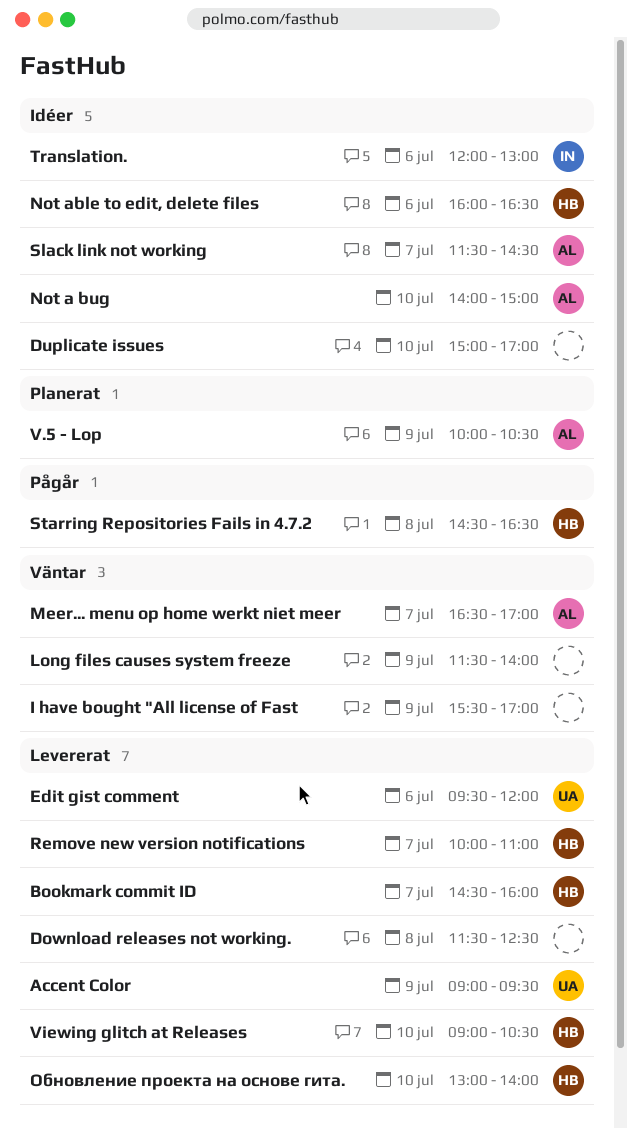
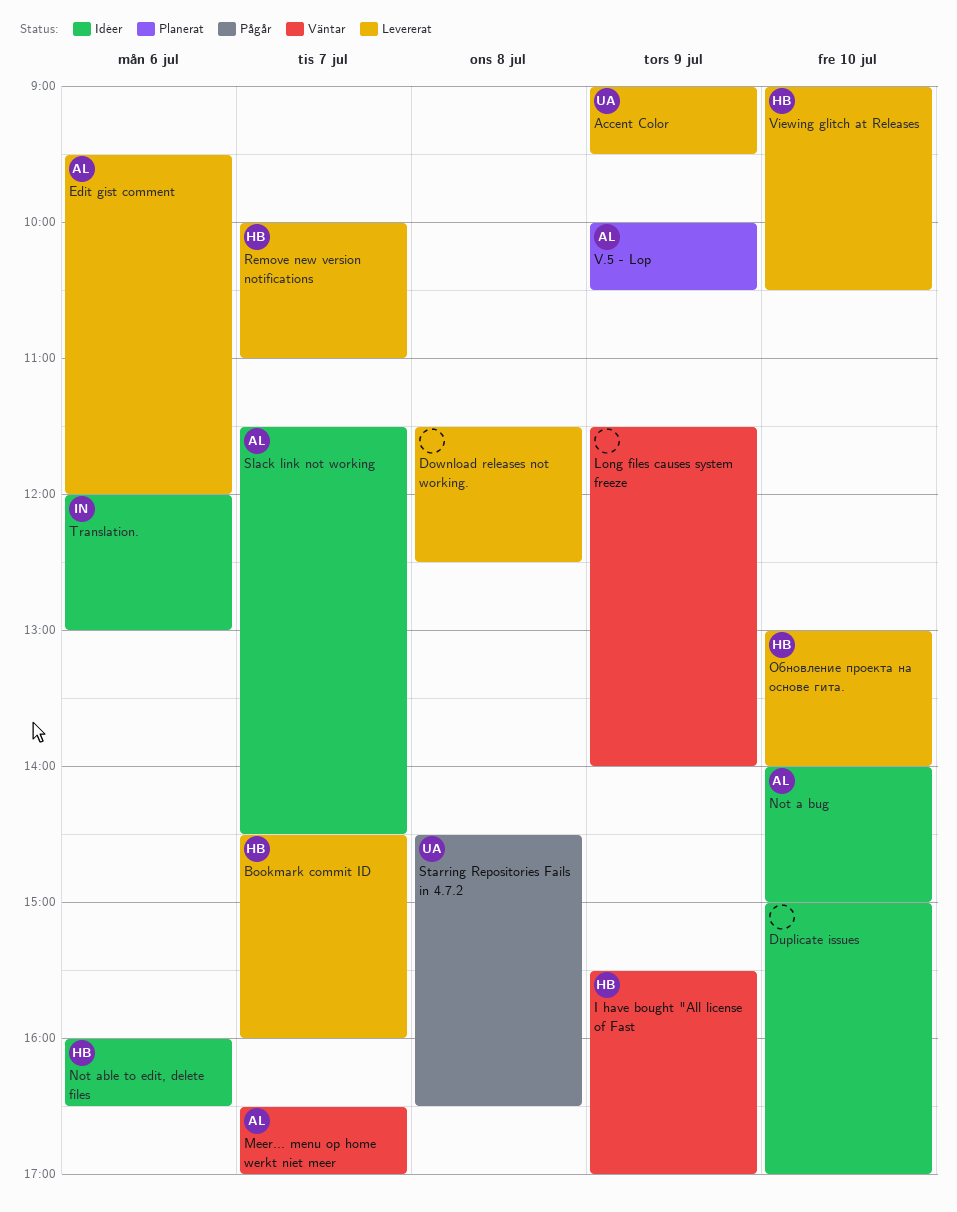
Edit gist comment, owner: UA -> AL
I have bought "All license of Fast, owner: none -> HB
Starring Repositories Fails in 4.7.2, owner: HB -> UA

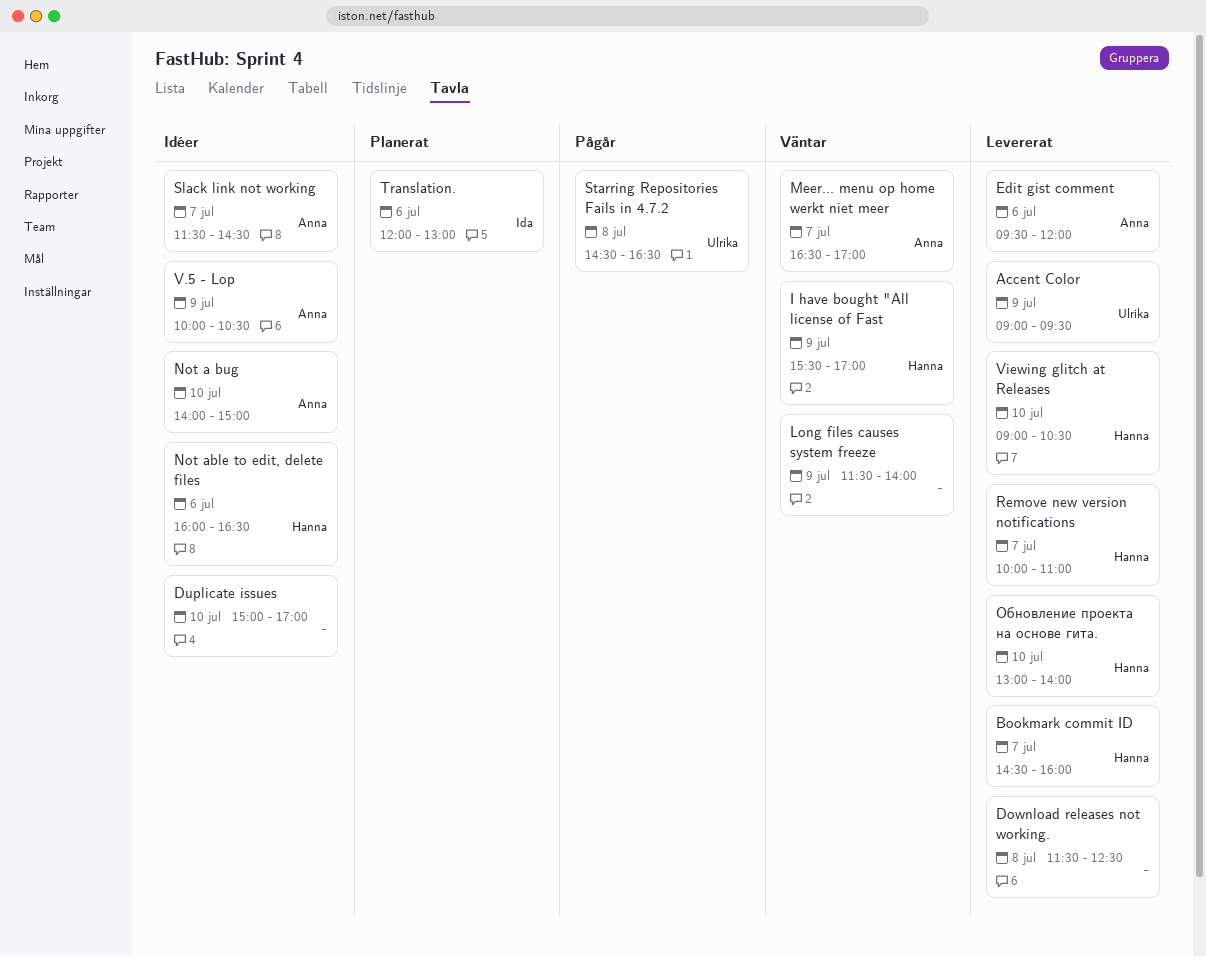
Translation., status: Idéer -> Planerat
V.5 - Lop, status: Planerat -> Idéer

